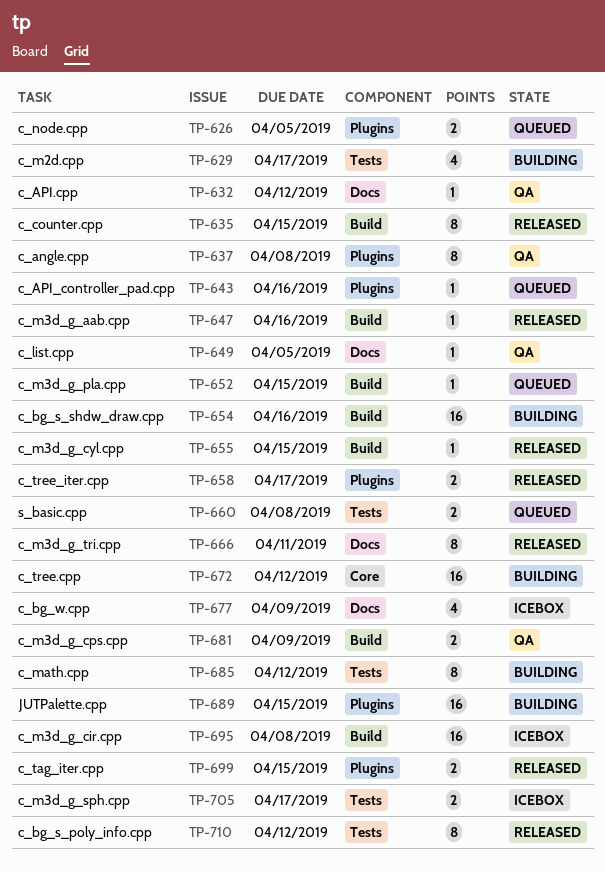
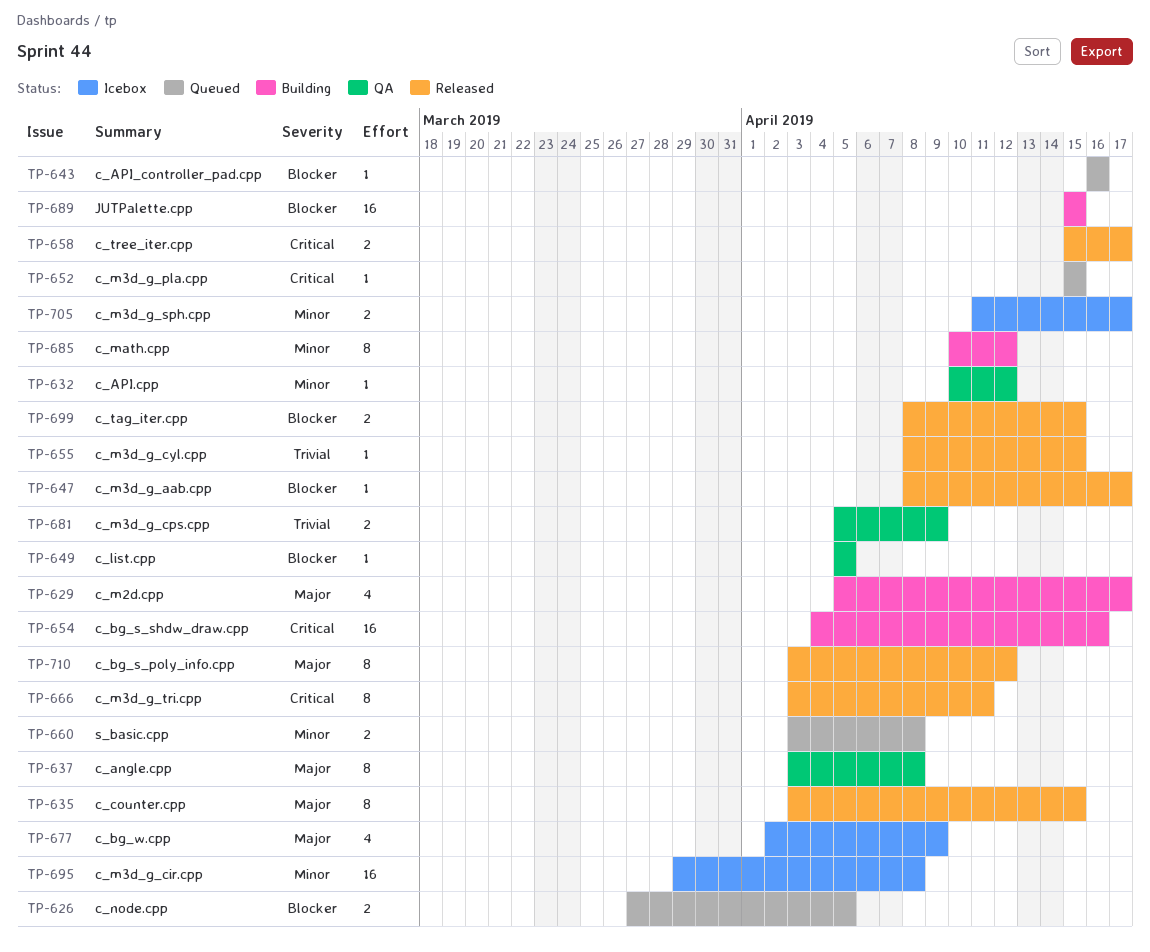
TP-647, due: Apr 16 -> Apr 17
TP-672: present -> none

